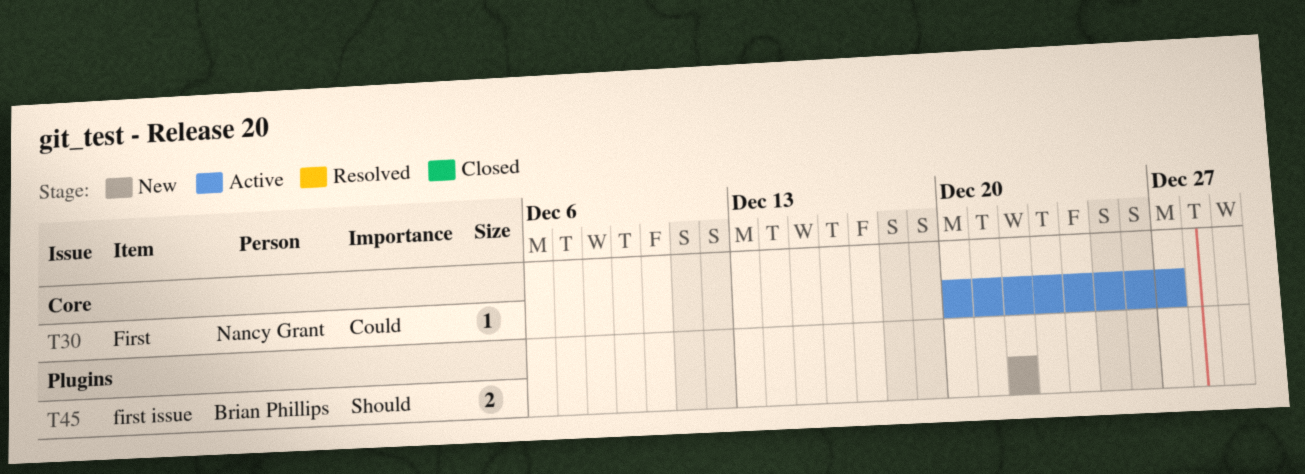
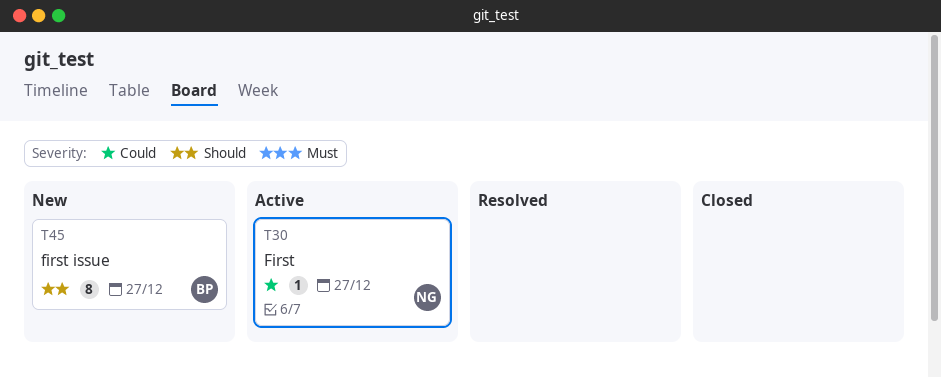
T45, estimate: 2 -> 8
T45, due: Dec 22 -> Dec 27

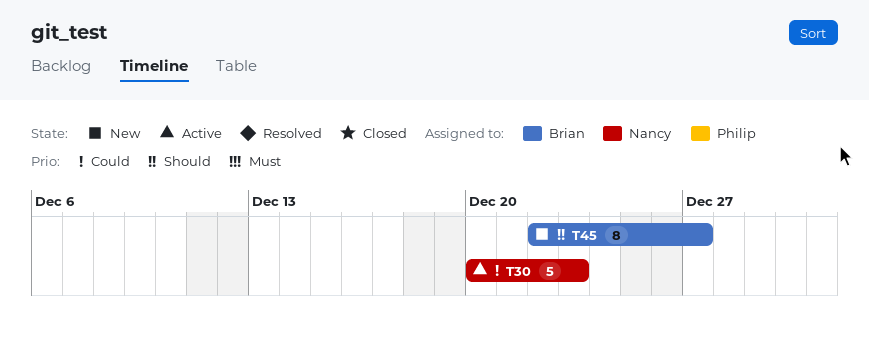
T30, estimate: 1 -> 5
T30, due: Dec 27 -> Dec 23

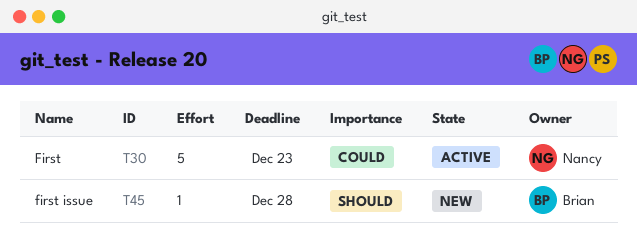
T45, estimate: 8 -> 1
T45, due: Dec 27 -> Dec 28

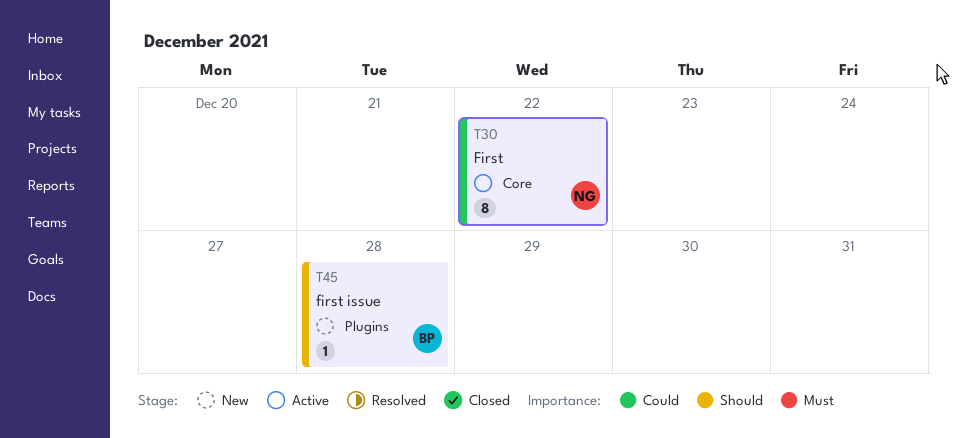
T30, estimate: 5 -> 8
T30, due: Dec 23 -> Dec 22

